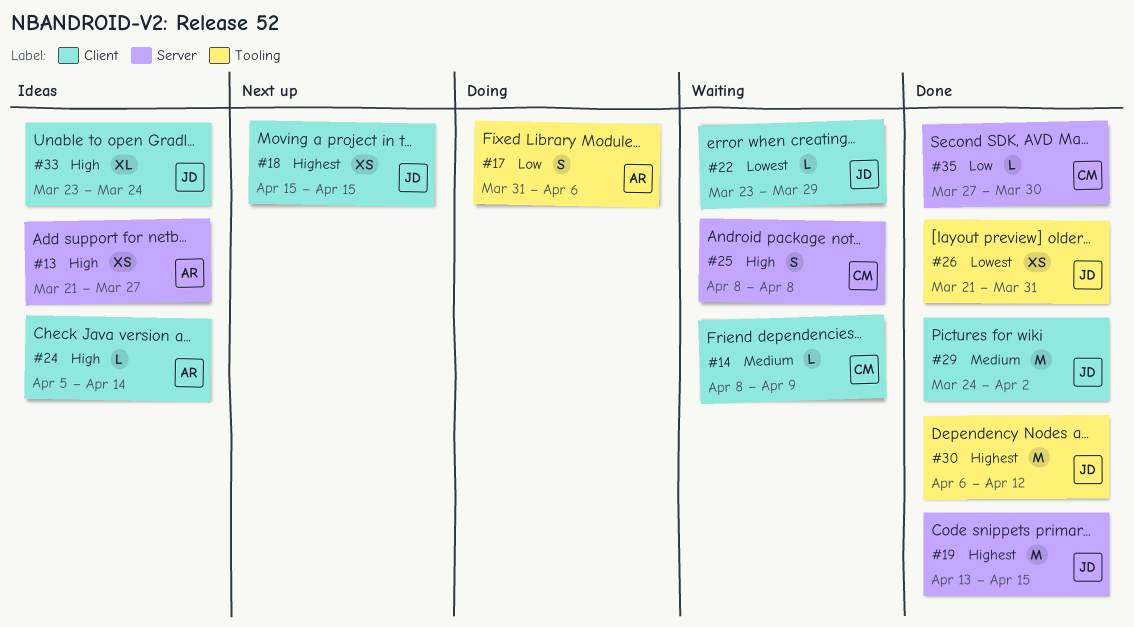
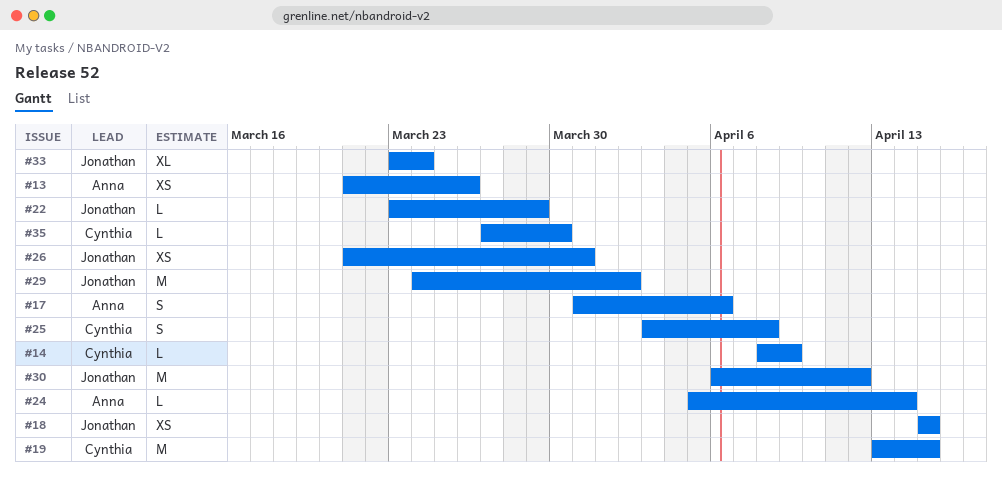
#13, due: Mar 27 -> Mar 26
#19, owner: Jonathan -> Cynthia
#25, start: Apr 8 -> Apr 3

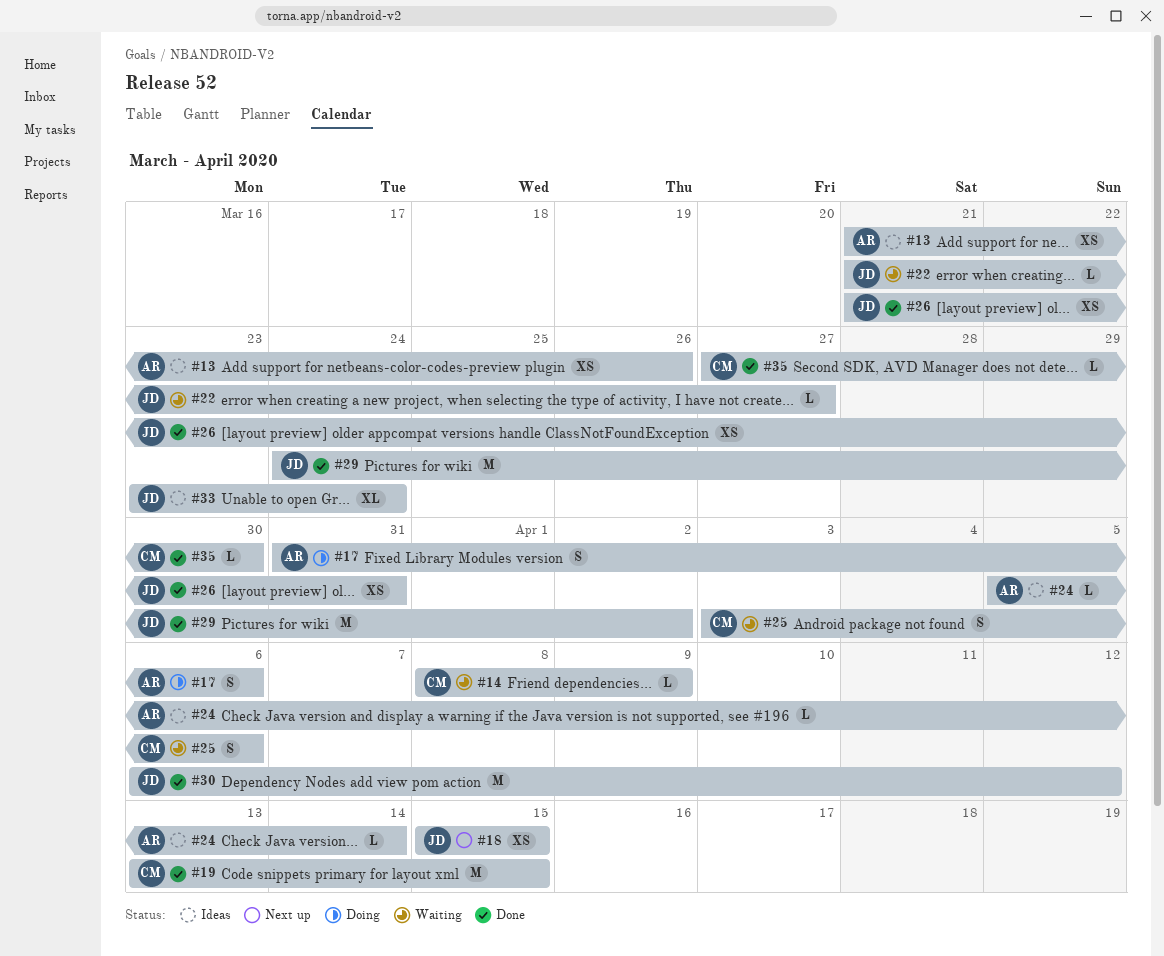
#22, start: Mar 23 -> Mar 21
#22, due: Mar 29 -> Mar 27
#25, due: Apr 8 -> Apr 6

